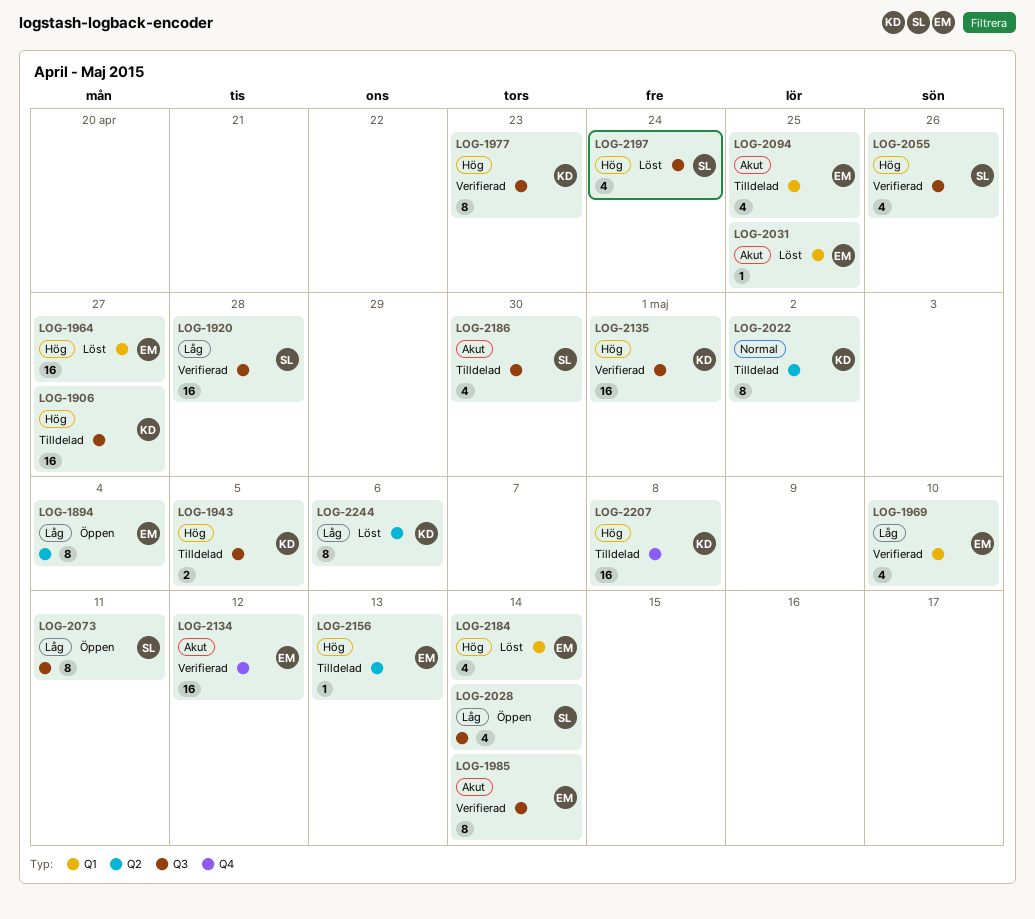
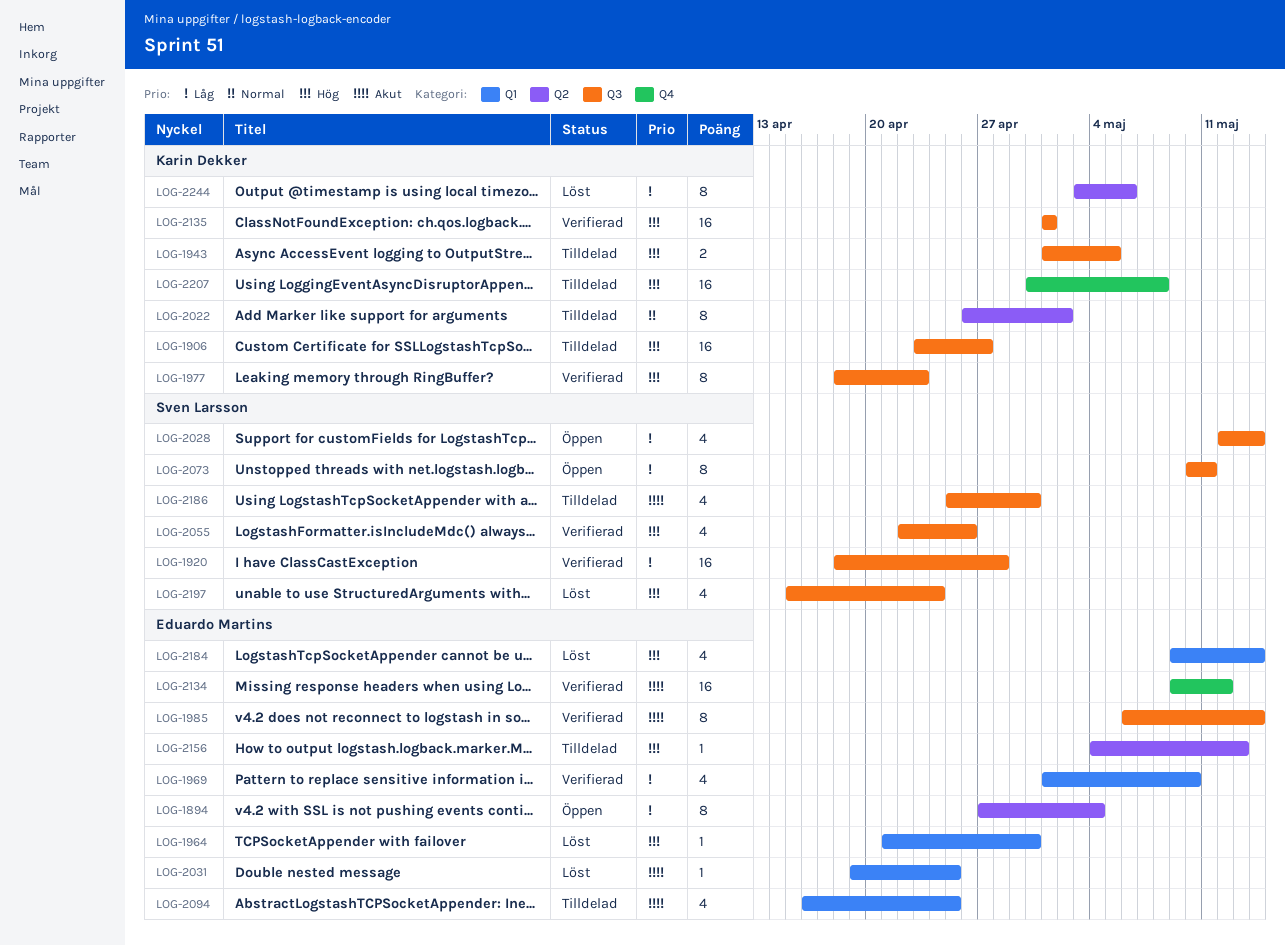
LOG-1964, estimate: 16 -> 1
LOG-1964, due: Apr 27 -> Apr 30

